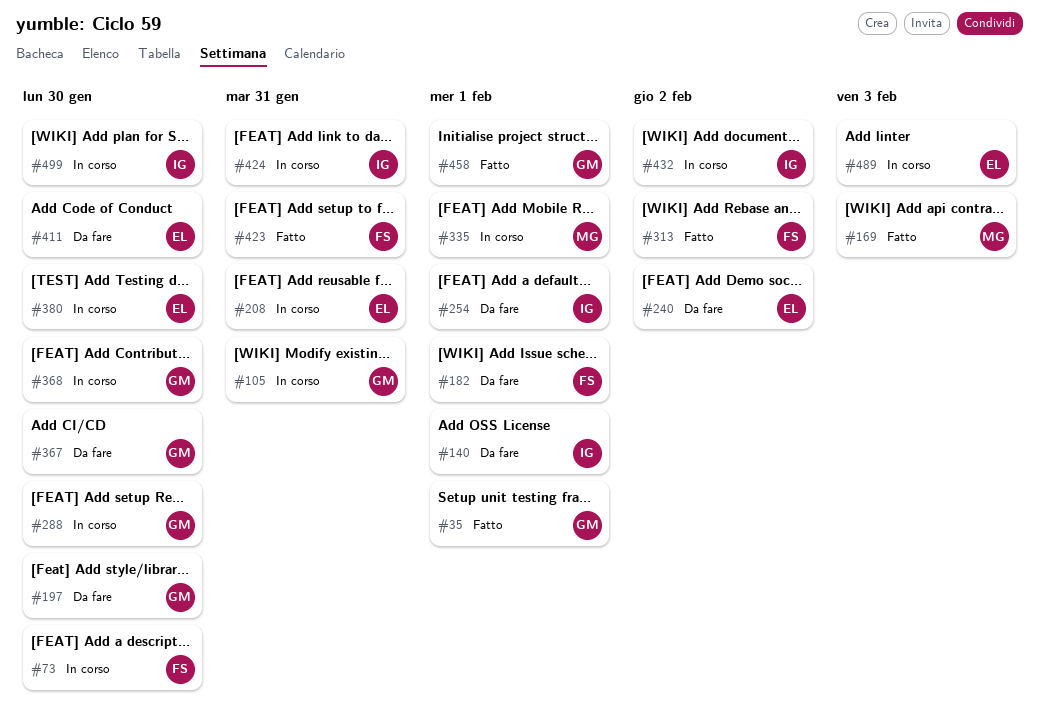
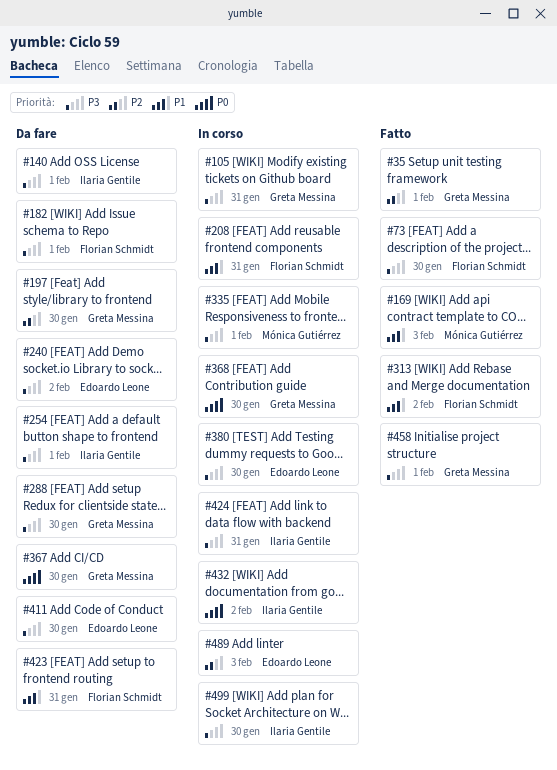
#73, status: In corso -> Fatto
#208, owner: Edoardo Leone -> Florian Schmidt
#288, status: In corso -> Da fare
#423, status: Fatto -> Da fare

